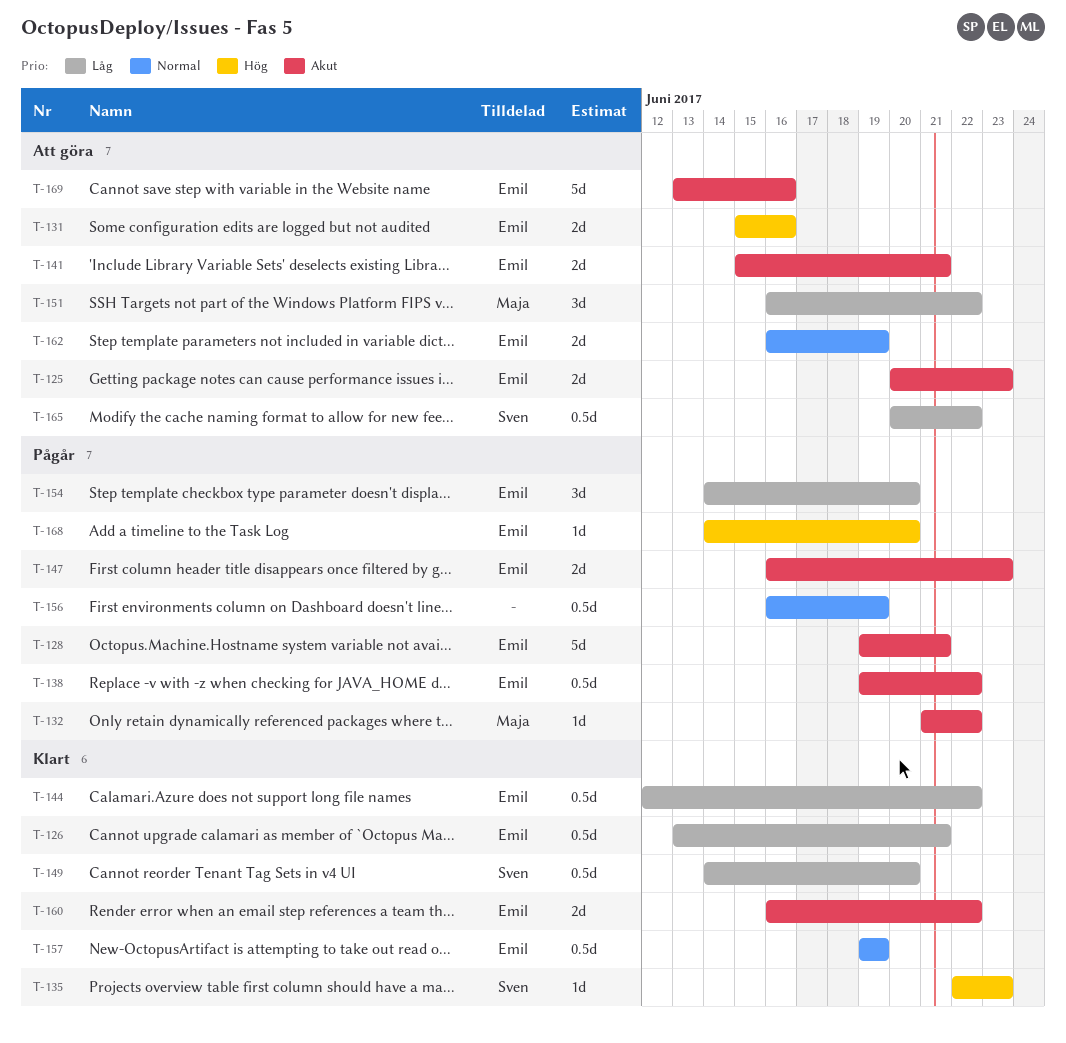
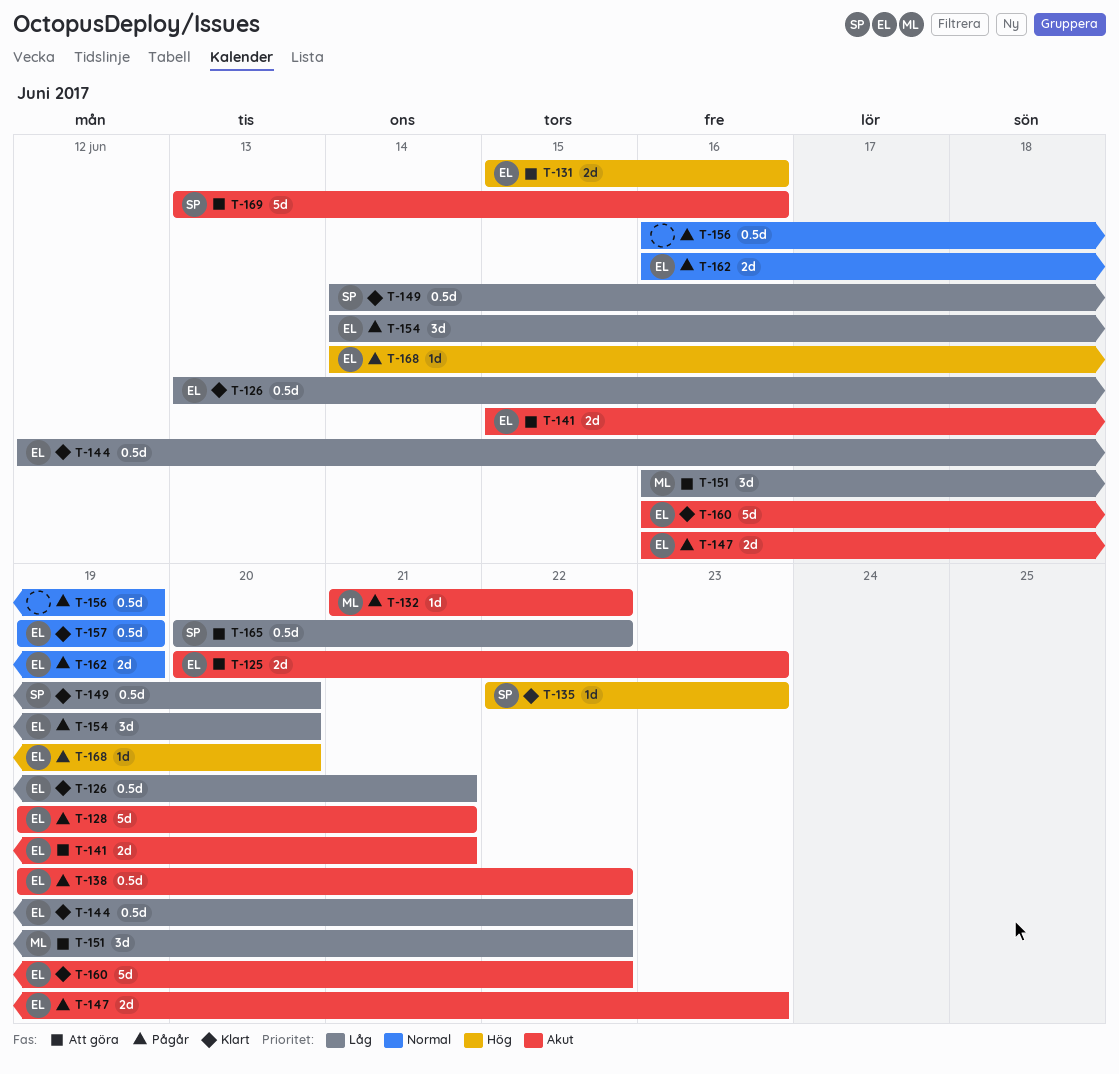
T-160, estimate: 2d -> 5d
T-162, status: Att göra -> Pågår
T-169, owner: Emil -> Sven

